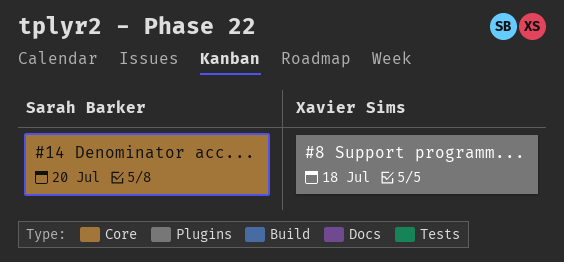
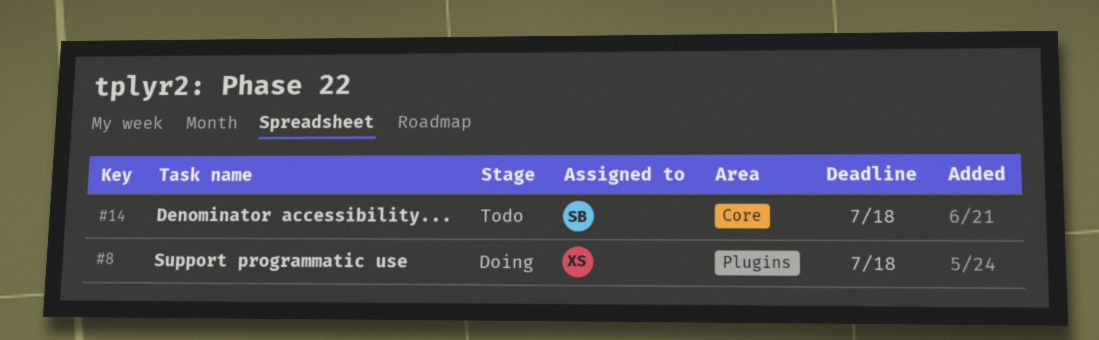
#14, due: Jul 20 -> Jul 18

